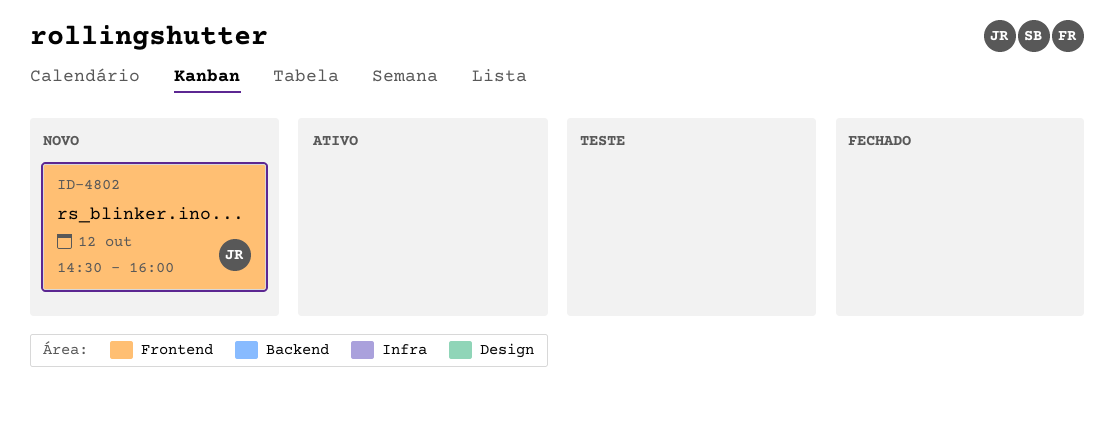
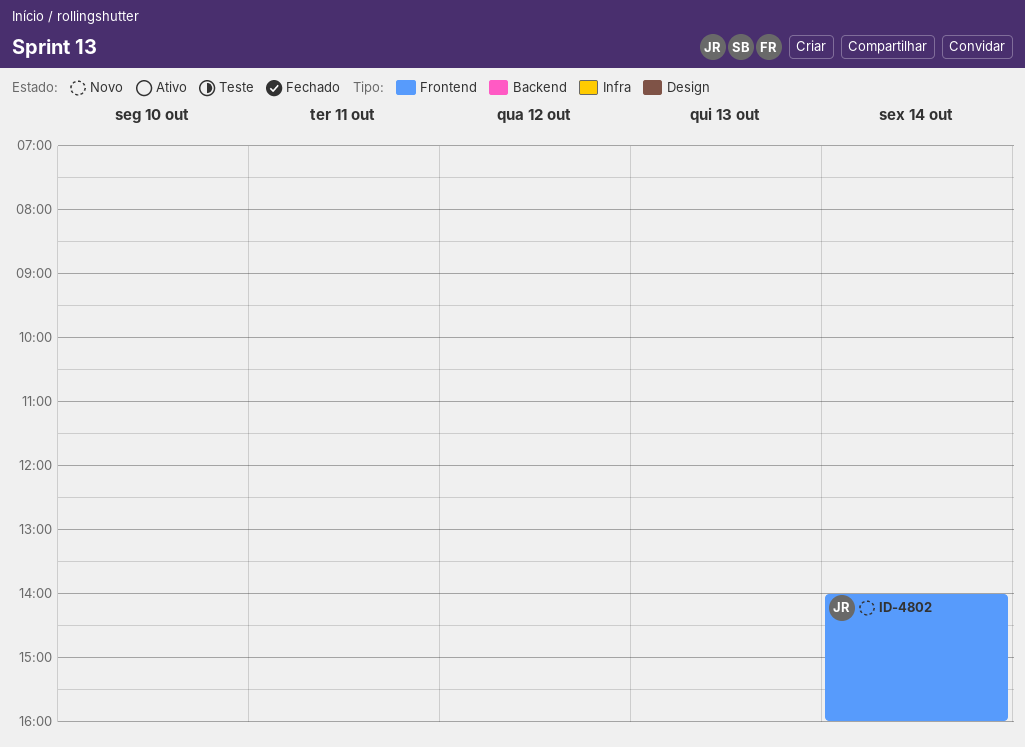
ID-4802, day: Oct 12 -> Oct 14
ID-4802, begins: 14:30 -> 14:00

